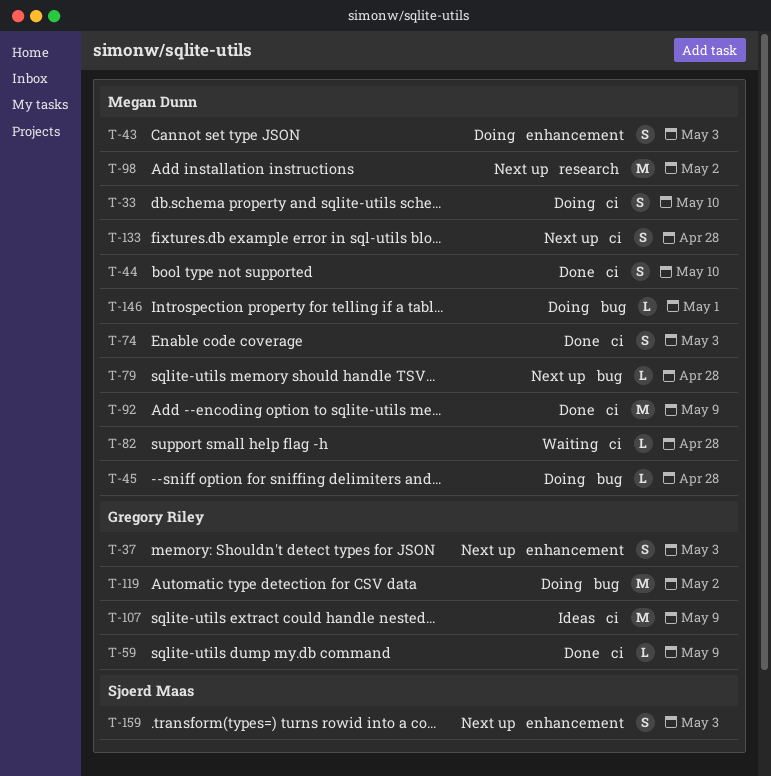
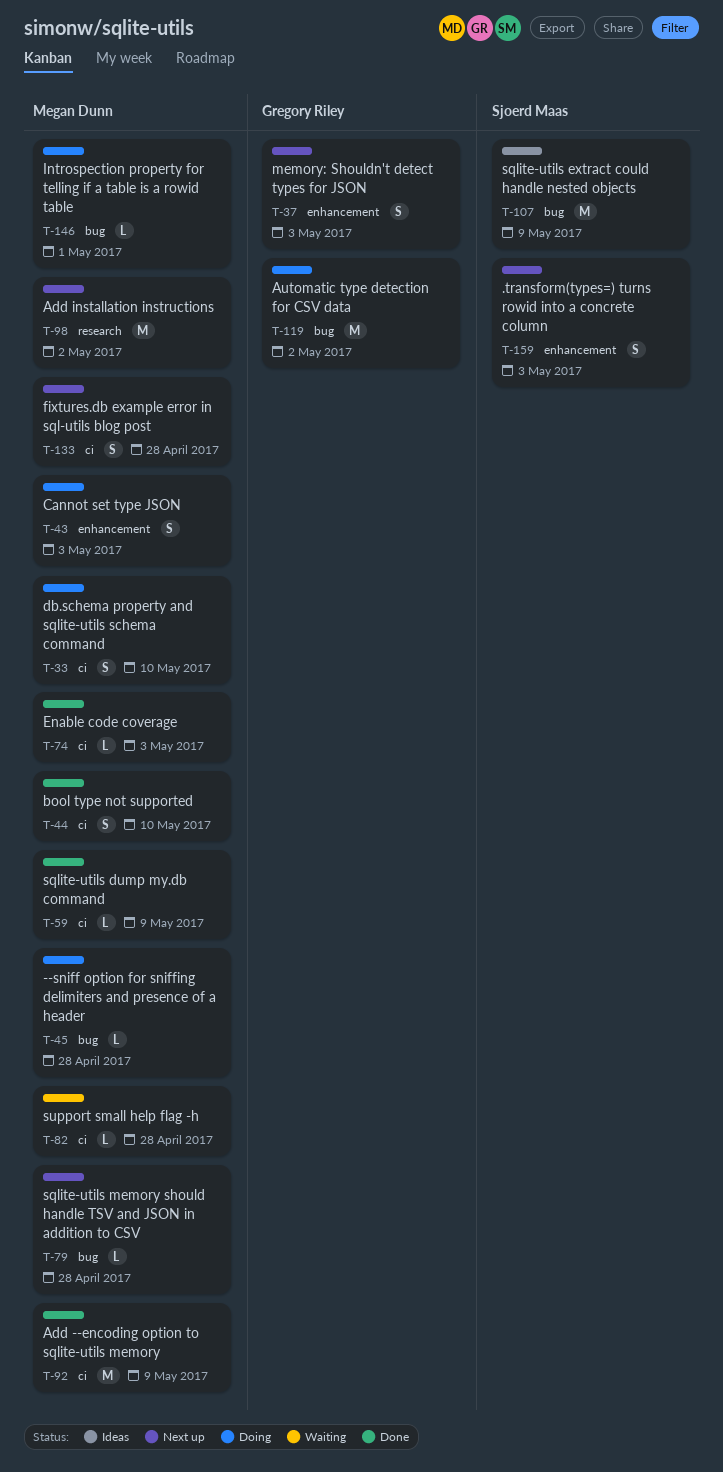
T-59, owner: Gregory Riley -> Megan Dunn
T-74, estimate: S -> L
T-107, owner: Gregory Riley -> Sjoerd Maas
T-107, label: ci -> bug

